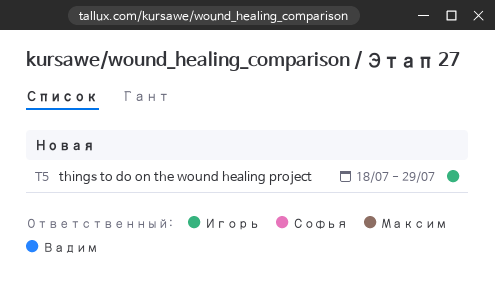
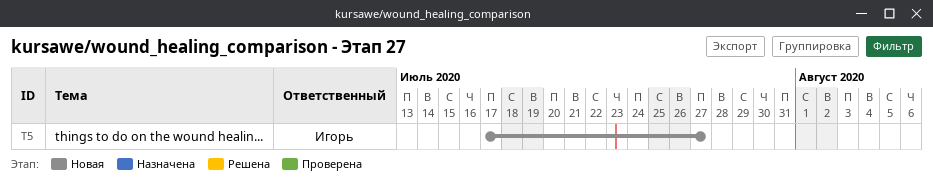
T5, start: Jul 18 -> Jul 17
T5, due: Jul 29 -> Jul 27

